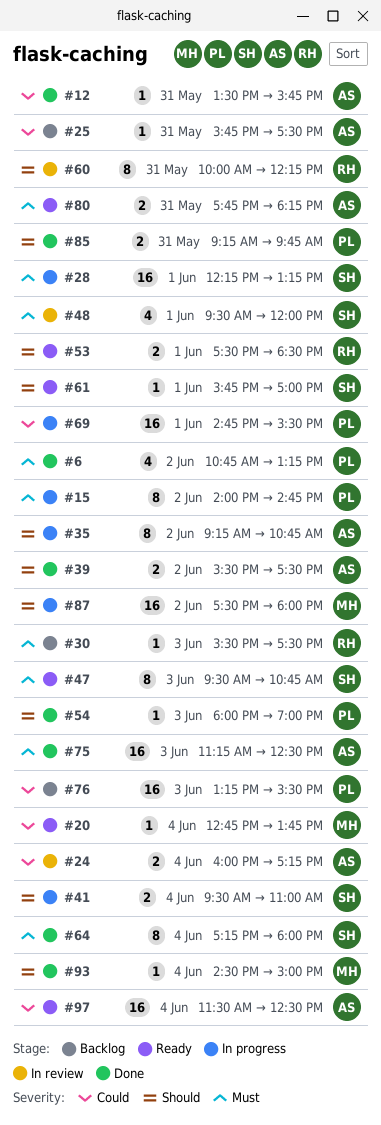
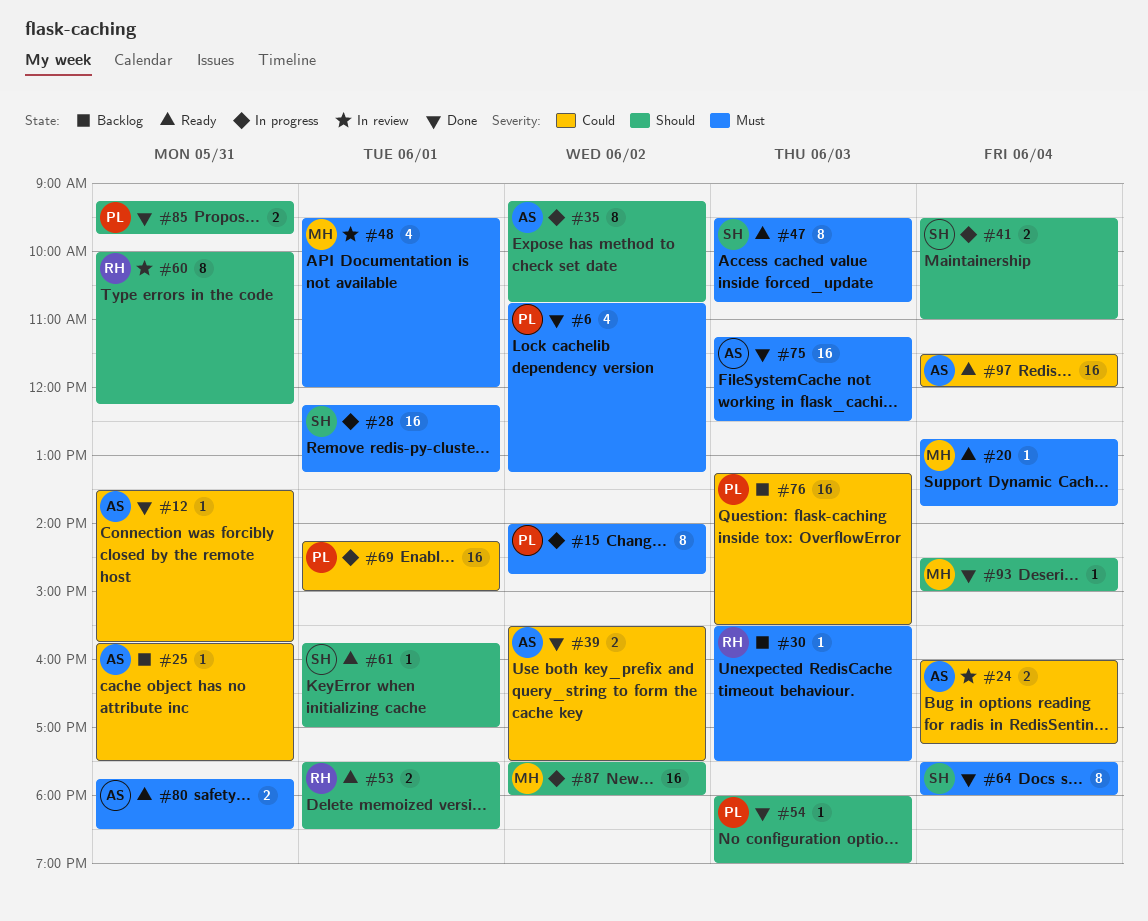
#20, priority: Could -> Must
#39, priority: Should -> Could
#48, owner: SH -> MH
#64, begins: 17:15 -> 17:30
#69, begins: 14:45 -> 14:15
#69, ends: 15:30 -> 15:00
#80, ends: 18:15 -> 18:30
#97, ends: 12:30 -> 12:00

